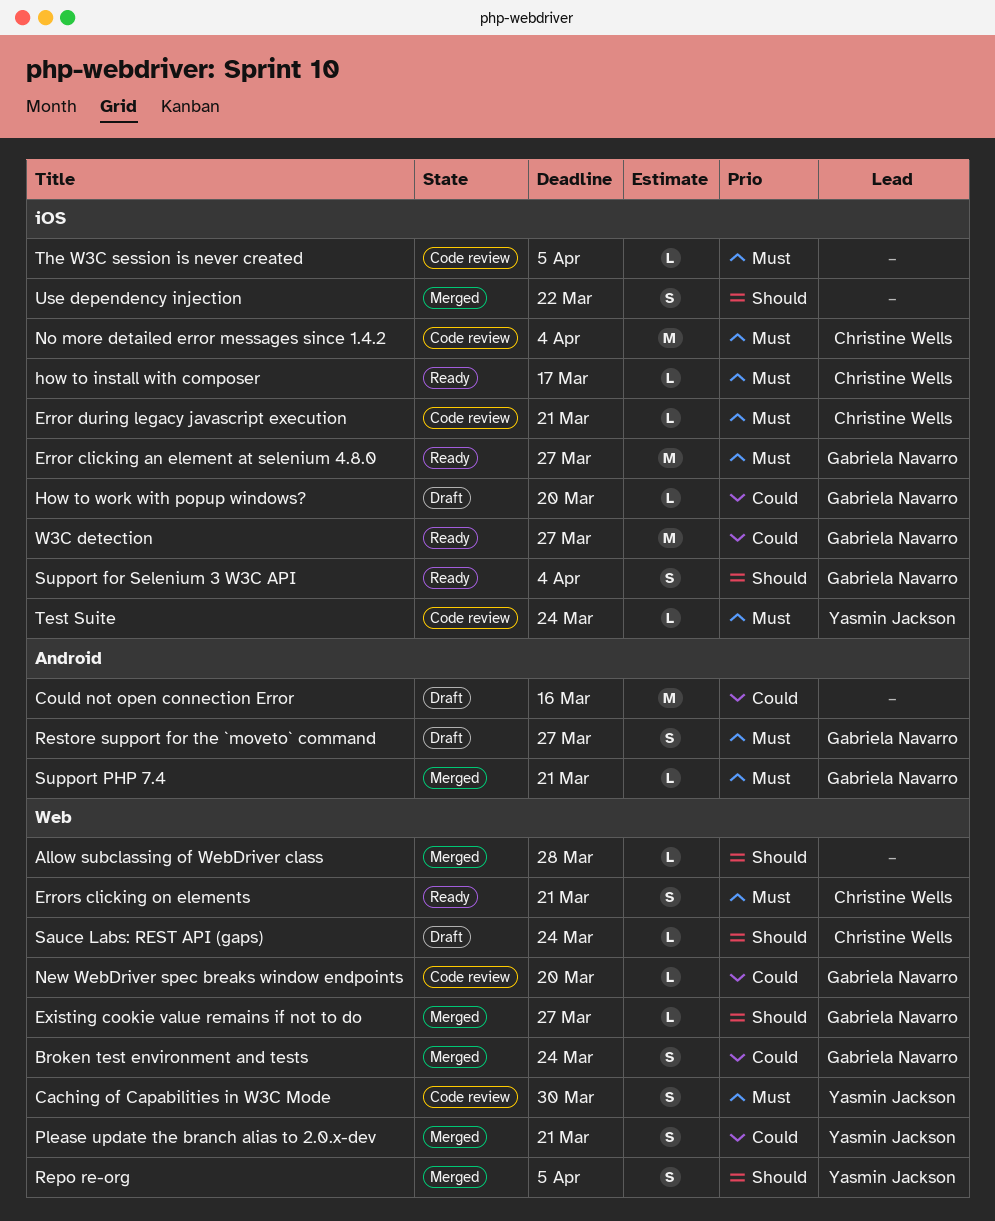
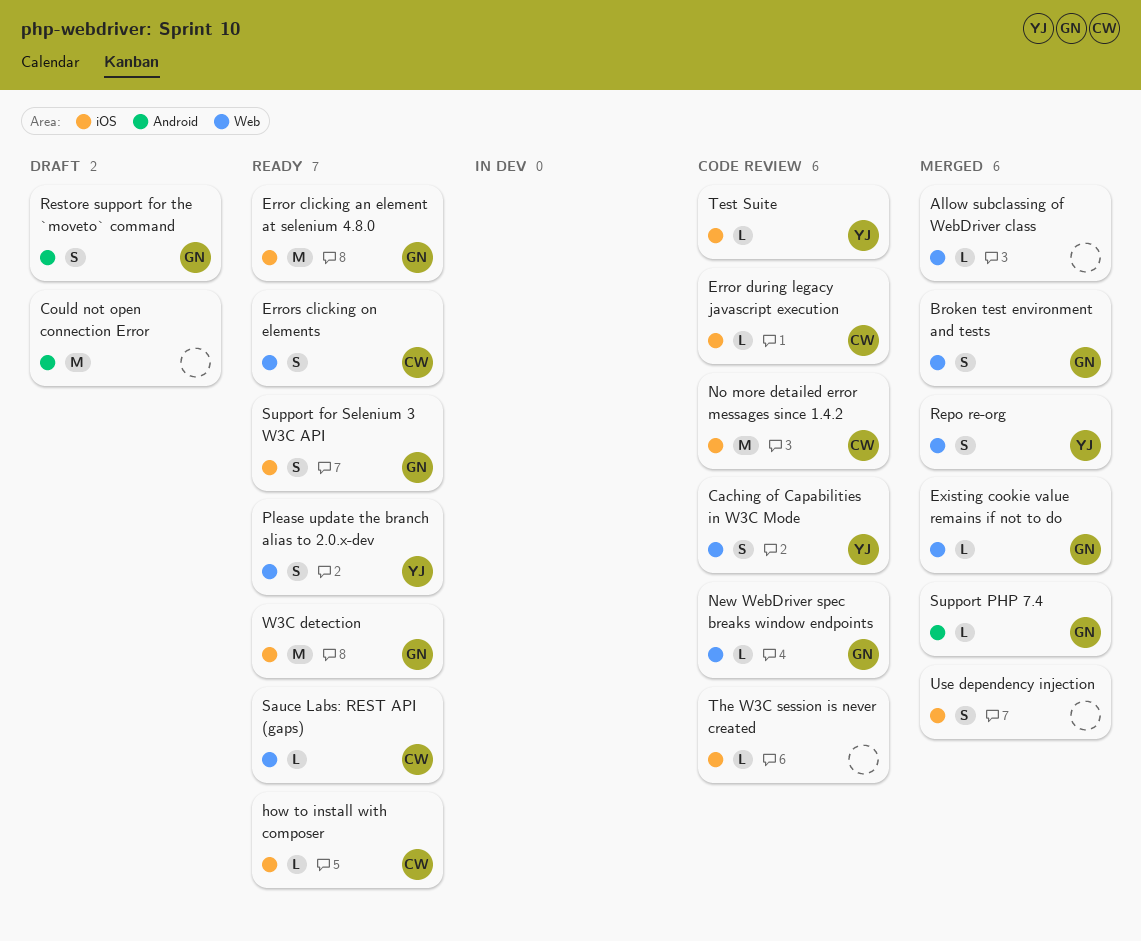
How to work with popup windows?: present -> none
Please update the branch alias to 2.0.x-dev, status: Merged -> Ready
Sauce Labs: REST API (gaps), status: Draft -> Ready

